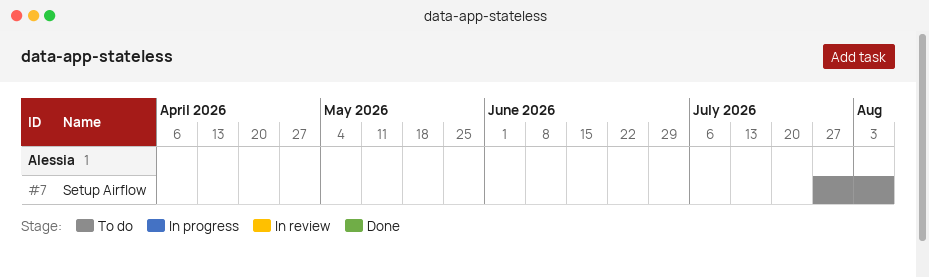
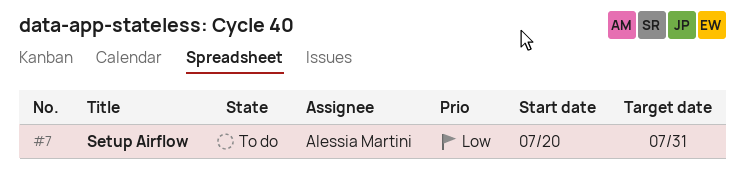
#7, start: Jul 27 -> Jul 20
#7, due: Aug 7 -> Jul 31

